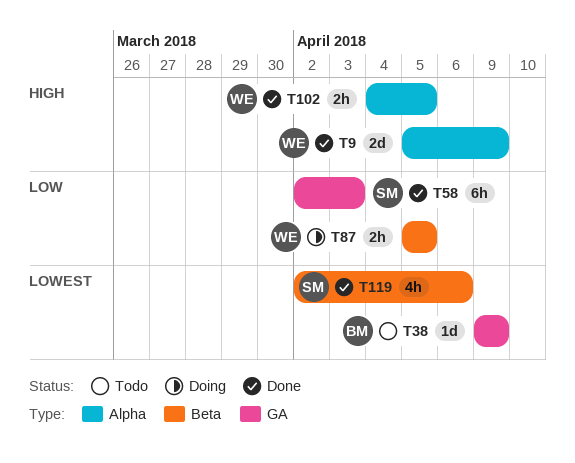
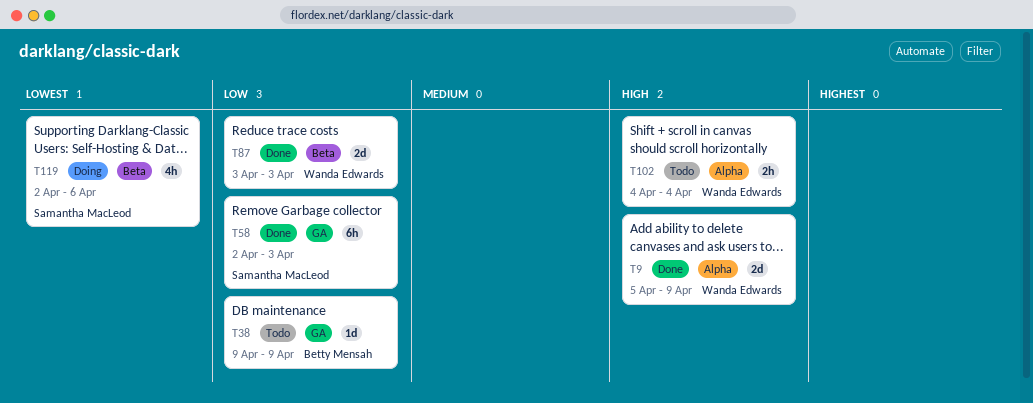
T38, priority: Lowest -> Low
T87, status: Doing -> Done
T87, estimate: 2h -> 2d
T87, start: Apr 5 -> Apr 3
T87, due: Apr 5 -> Apr 3
T102, status: Done -> Todo
T102, due: Apr 5 -> Apr 4
T119, status: Done -> Doing

